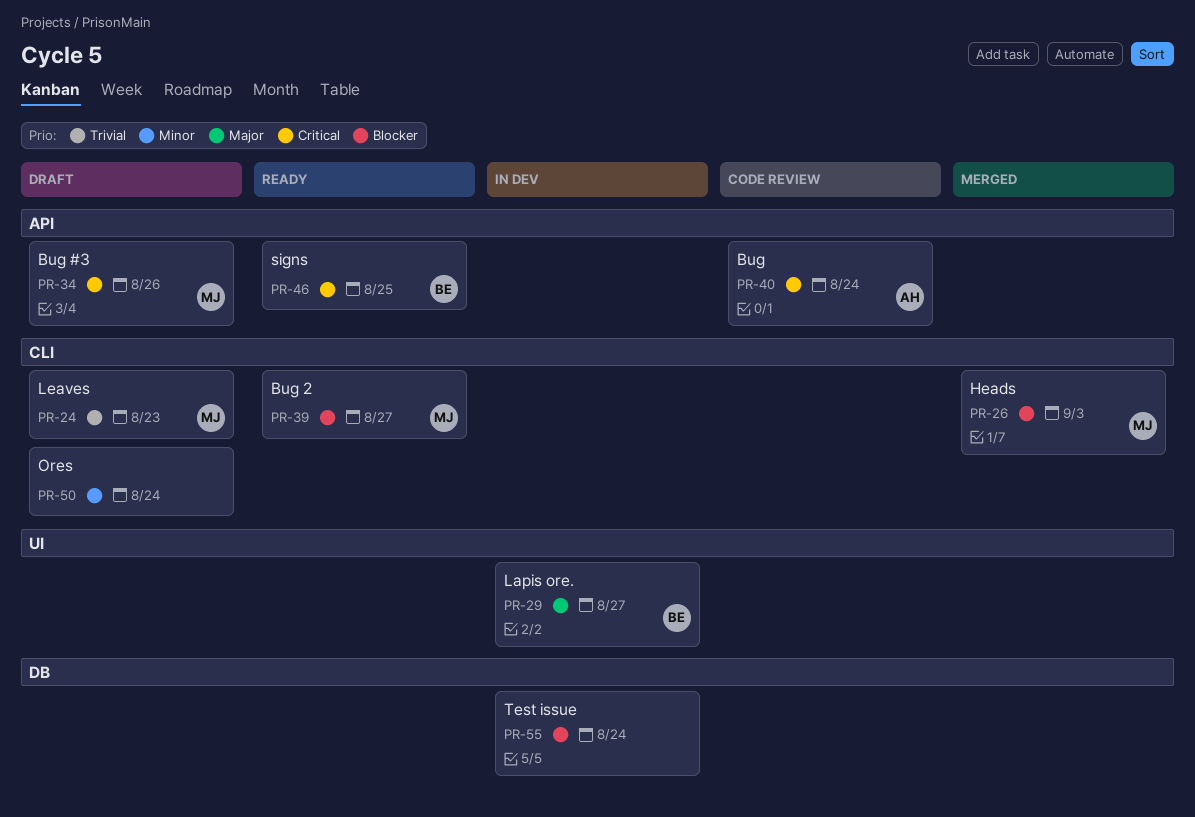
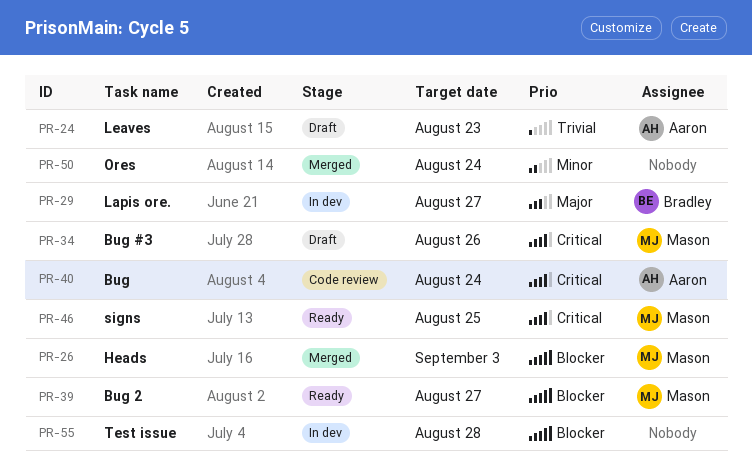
PR-24, owner: Mason -> Aaron
PR-46, owner: Bradley -> Mason
PR-50, status: Draft -> Merged
PR-55, due: Aug 24 -> Aug 28

